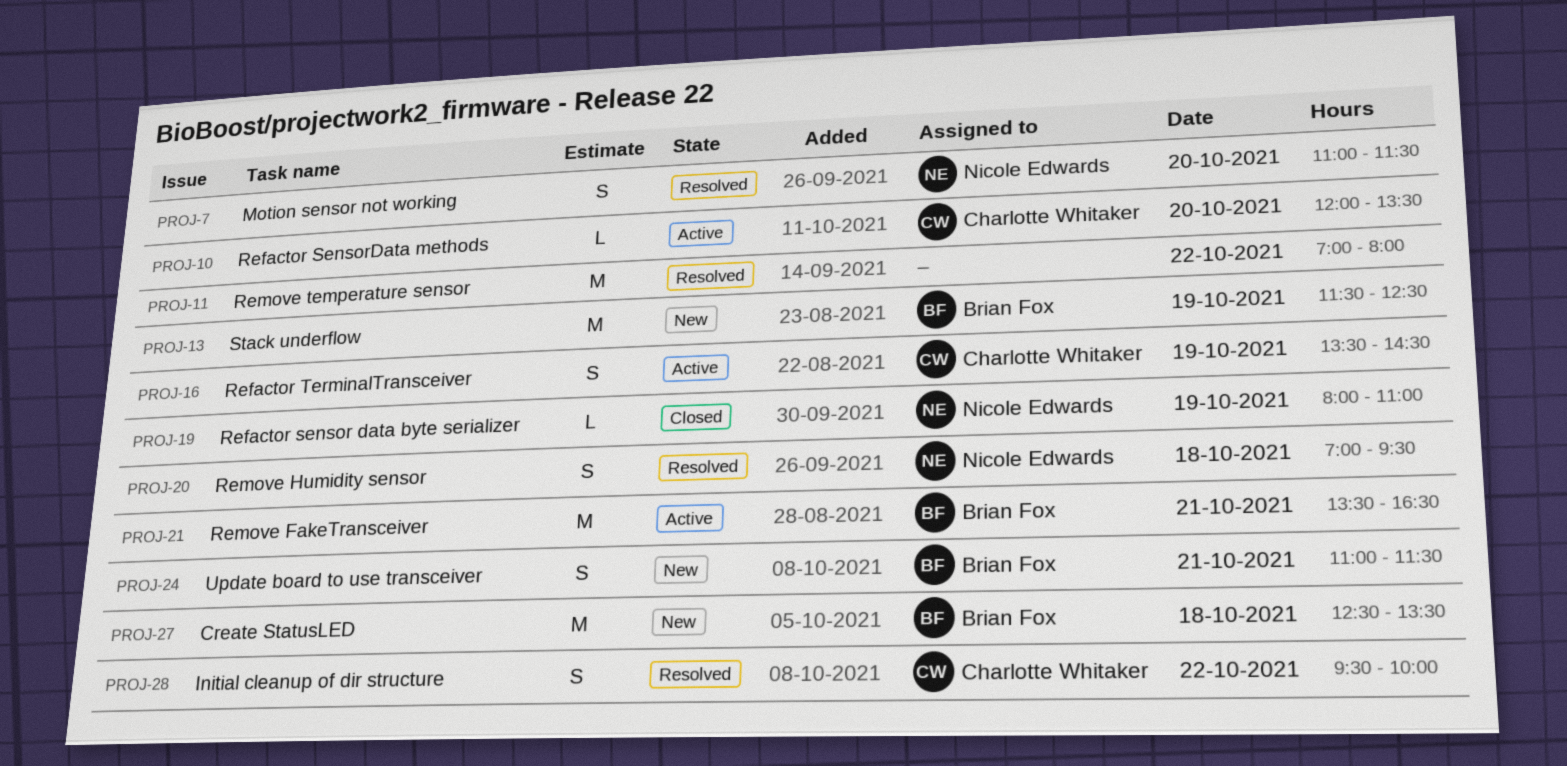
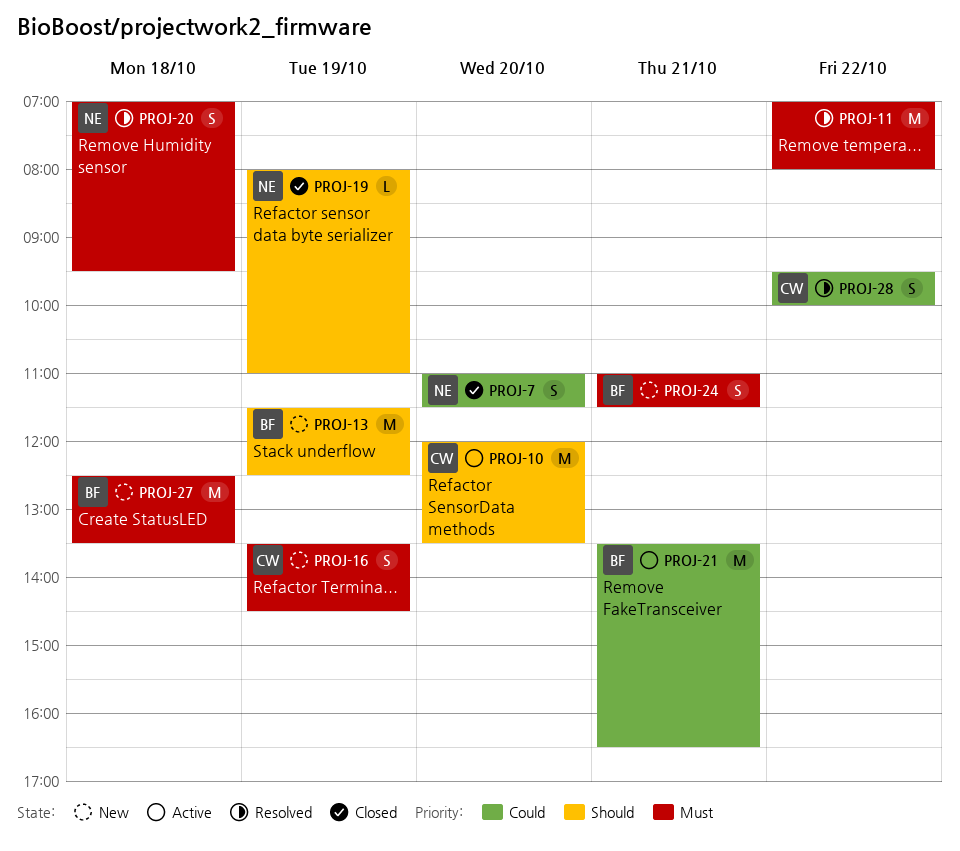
PROJ-7, status: Resolved -> Closed
PROJ-10, estimate: L -> M
PROJ-16, status: Active -> New

